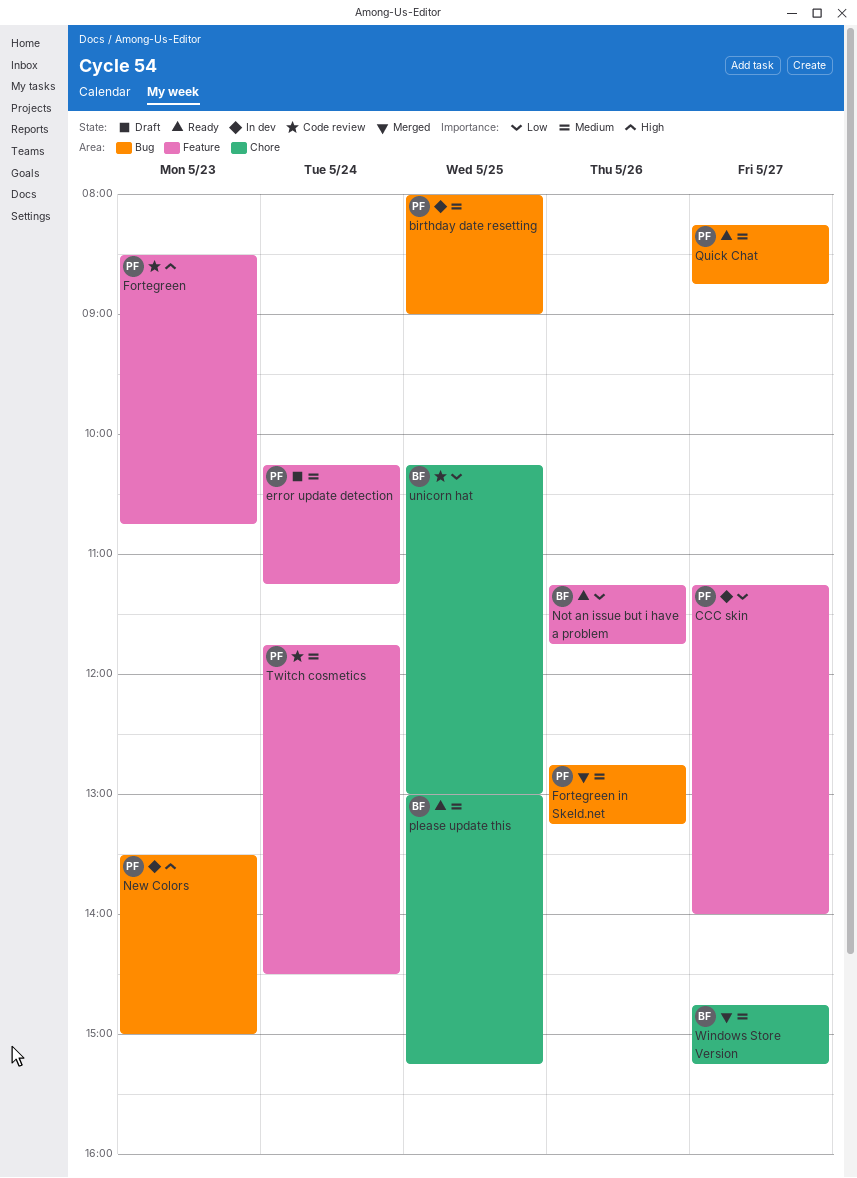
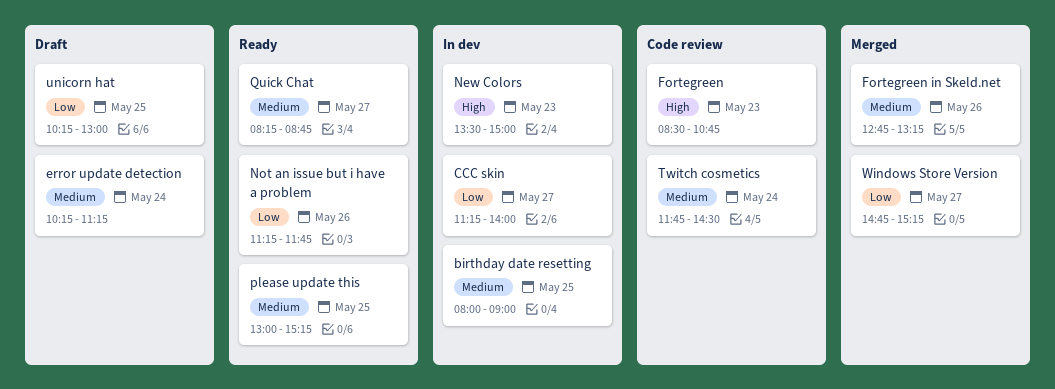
unicorn hat, status: Code review -> Draft
Windows Store Version, priority: Medium -> Low

